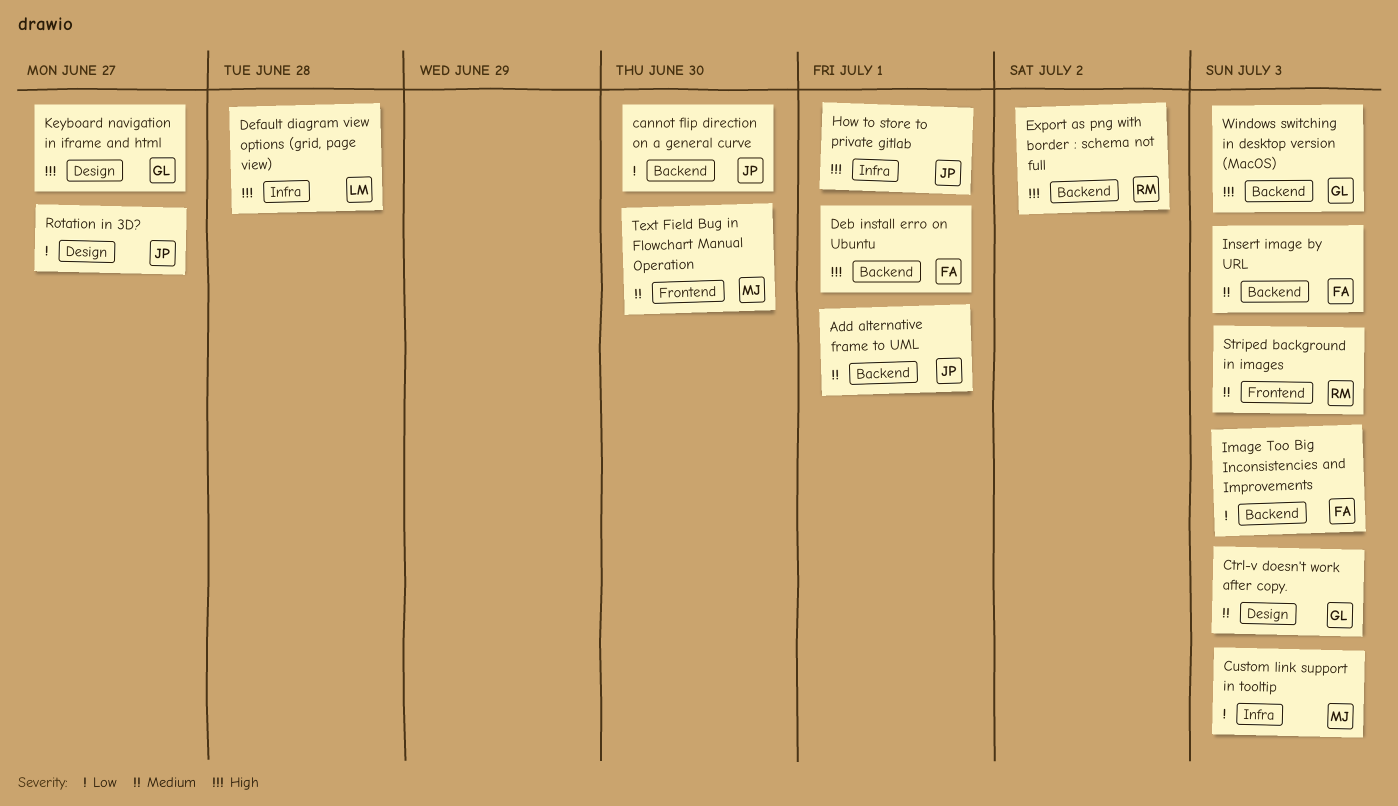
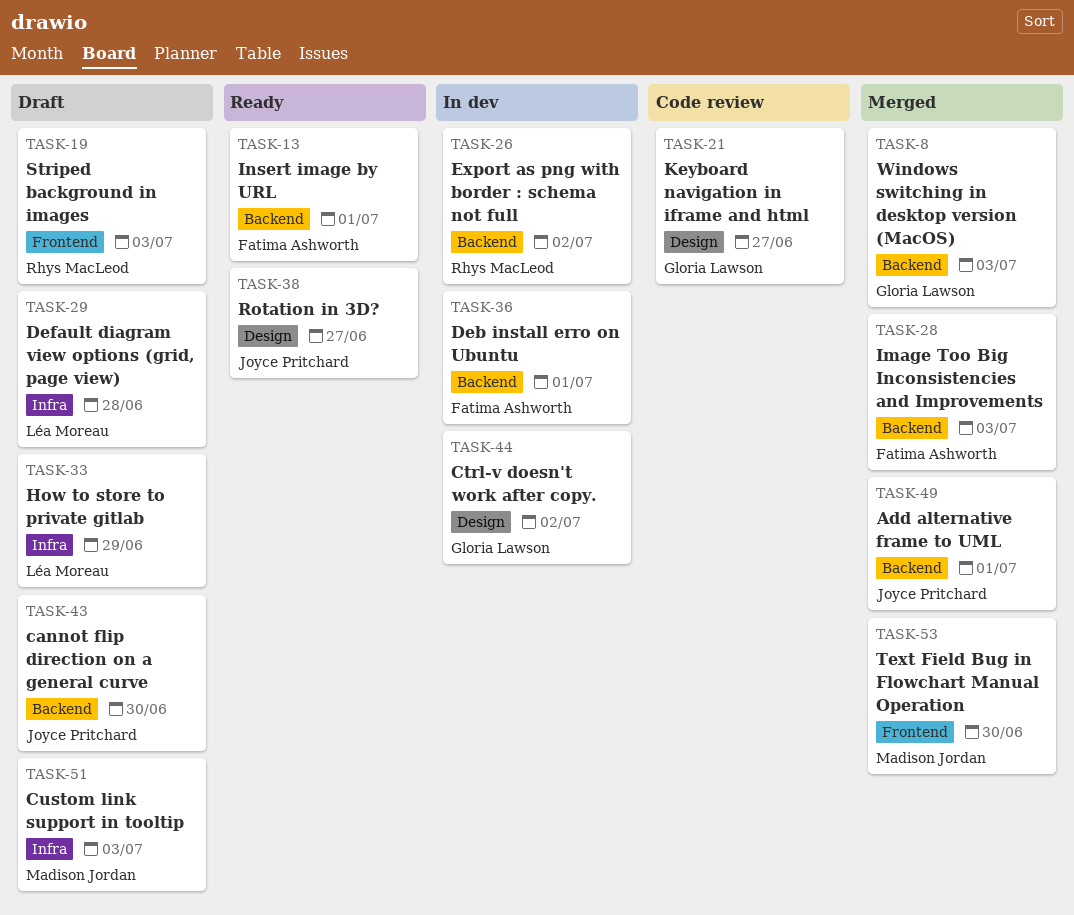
Ctrl-v doesn't work after copy., due: Jul 3 -> Jul 2
How to store to private gitlab, owner: Joyce Pritchard -> Léa Moreau
How to store to private gitlab, due: Jul 1 -> Jun 29
Insert image by URL, due: Jul 3 -> Jul 1

